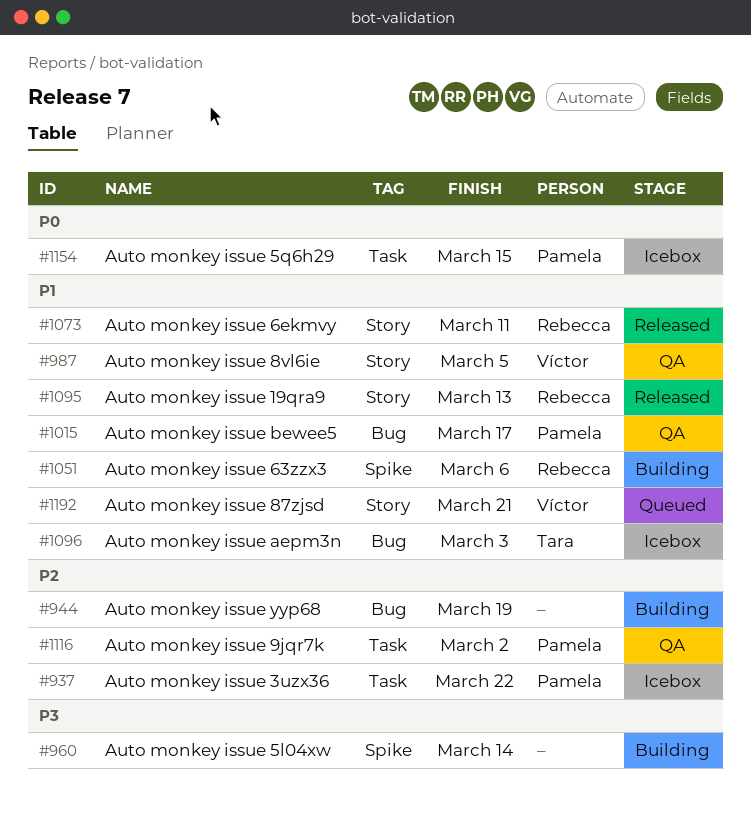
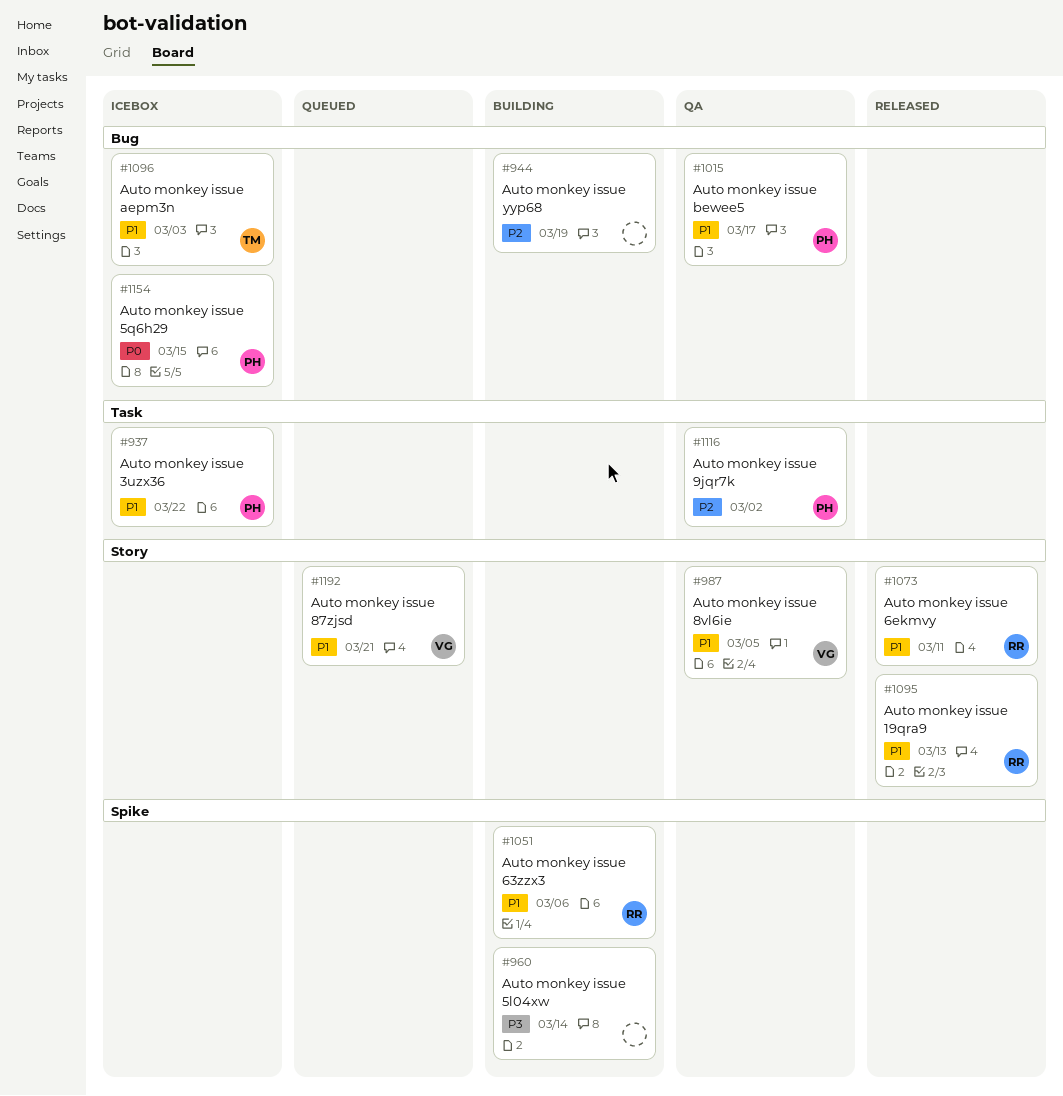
#937, priority: P2 -> P1
#1154, label: Task -> Bug

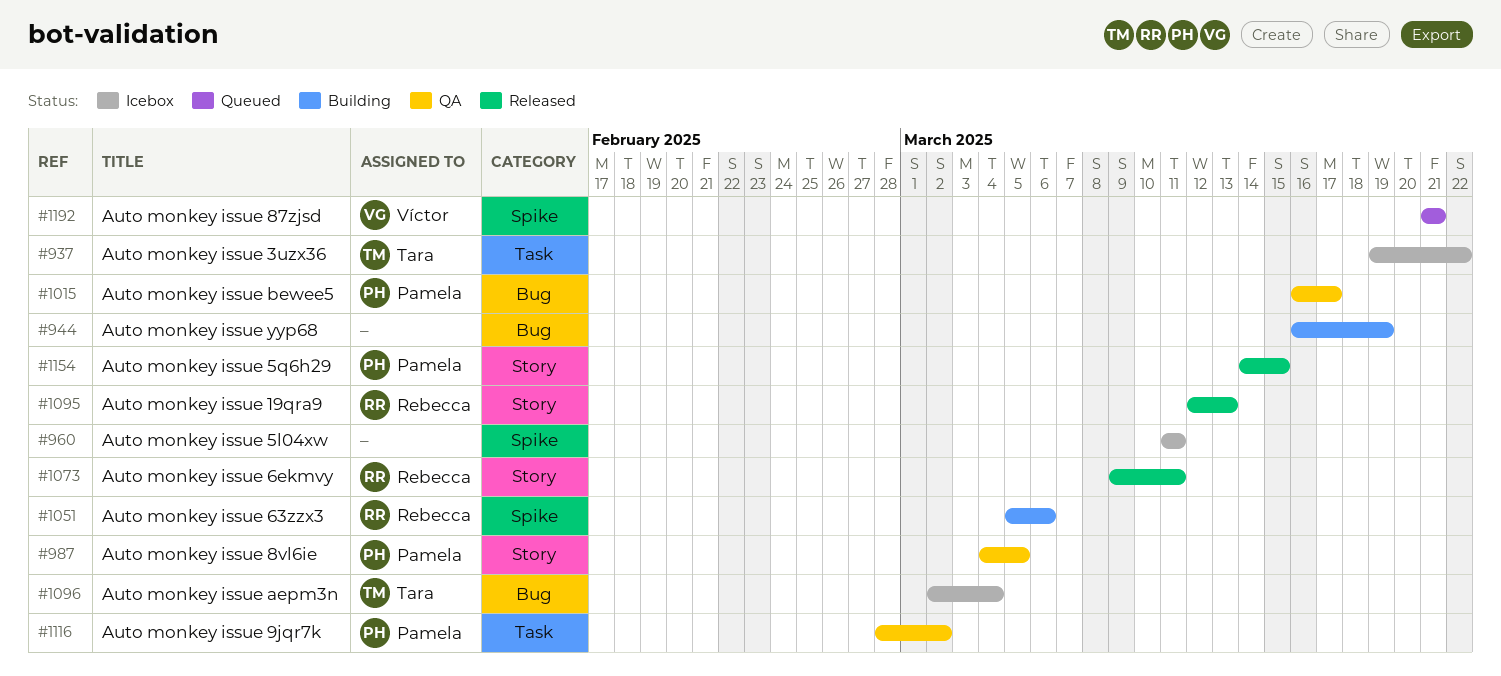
#937, owner: Pamela -> Tara
#960, status: Building -> Icebox
#960, due: Mar 14 -> Mar 11
#987, owner: Víctor -> Pamela
#1096, due: Mar 3 -> Mar 4
#1154, status: Icebox -> Released
#1154, label: Bug -> Story
#1192, label: Story -> Spike

